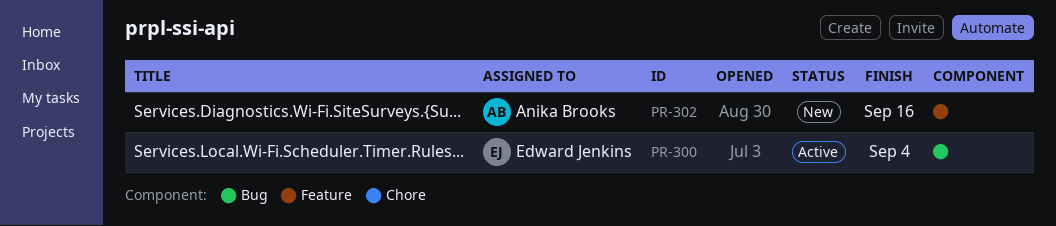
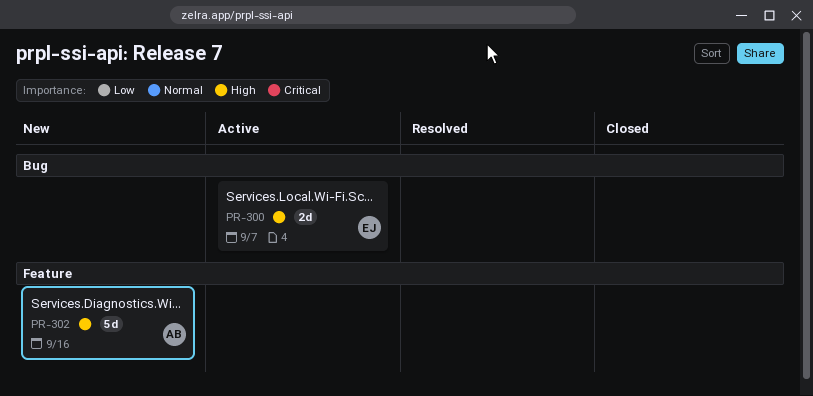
PR-300, due: Sep 4 -> Sep 7

